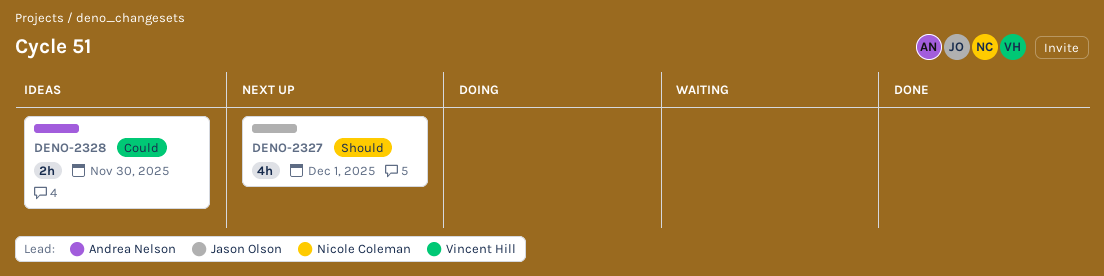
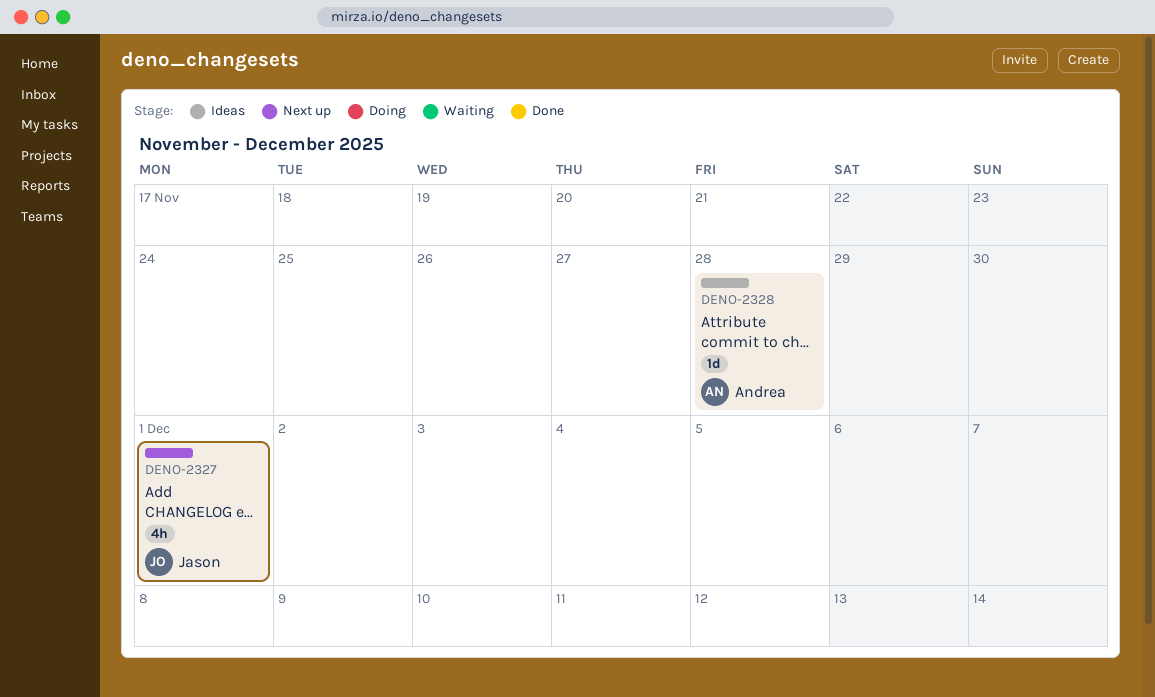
DENO-2328, estimate: 2h -> 1d
DENO-2328, due: Nov 30 -> Nov 28

